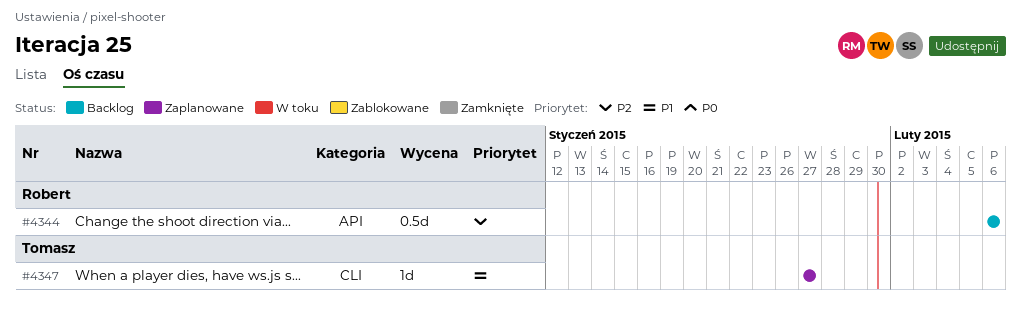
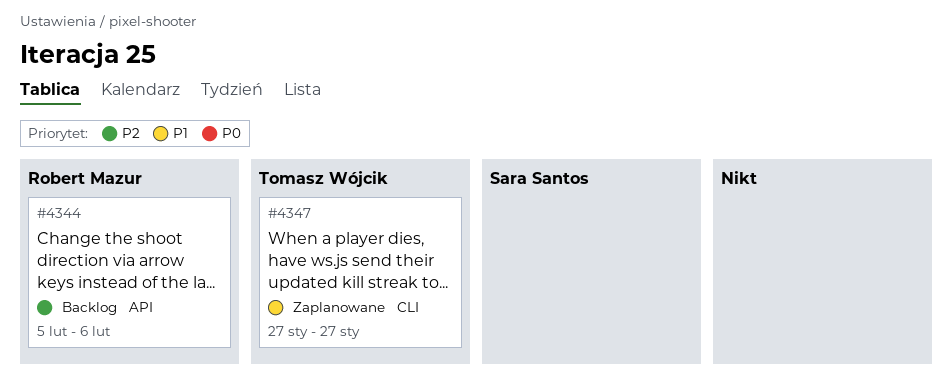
#4344, start: Feb 6 -> Feb 5

